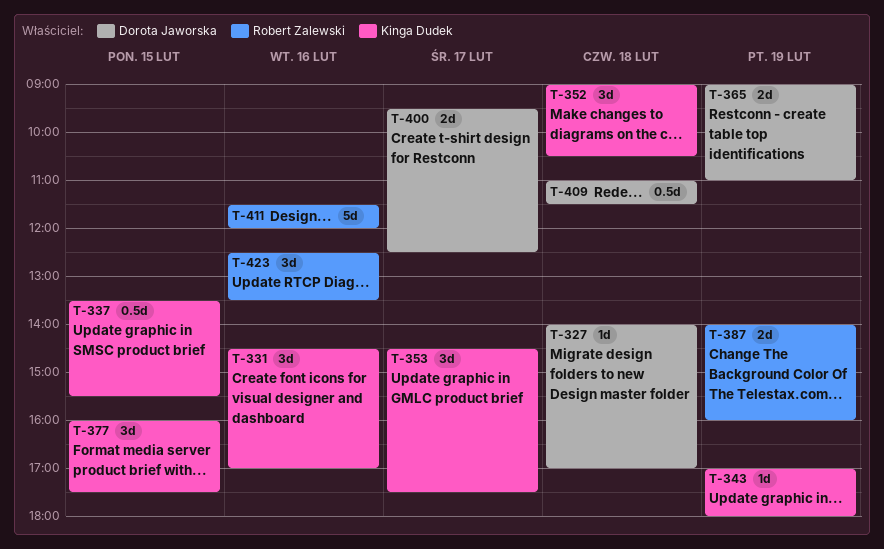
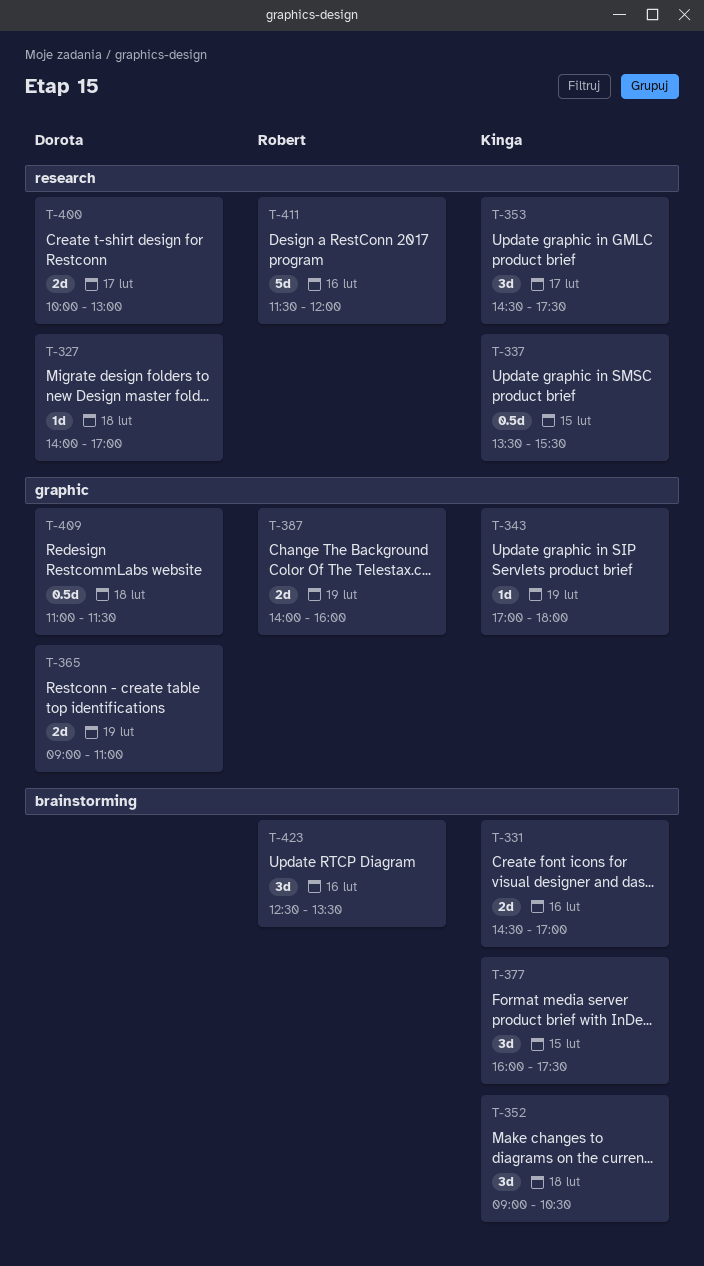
T-331, estimate: 3d -> 2d
T-400, begins: 09:30 -> 10:00
T-400, ends: 12:30 -> 13:00

